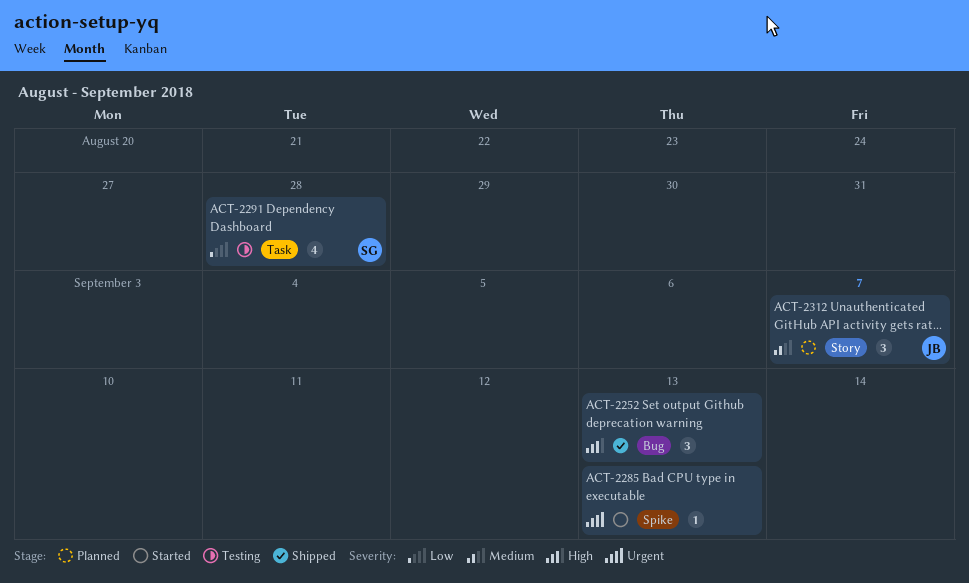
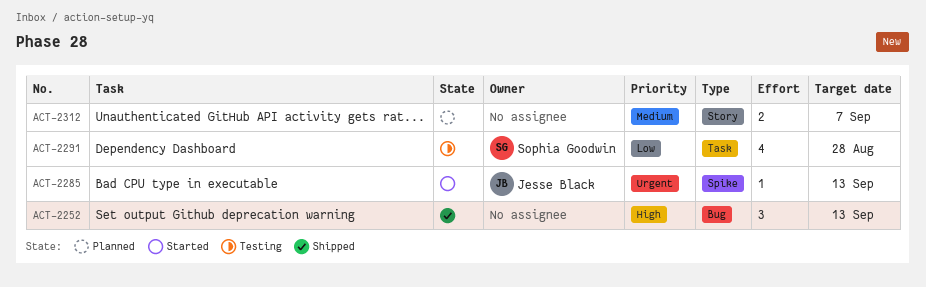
ACT-2285, owner: none -> Jesse Black
ACT-2312, owner: Jesse Black -> none
ACT-2312, estimate: 3 -> 2

